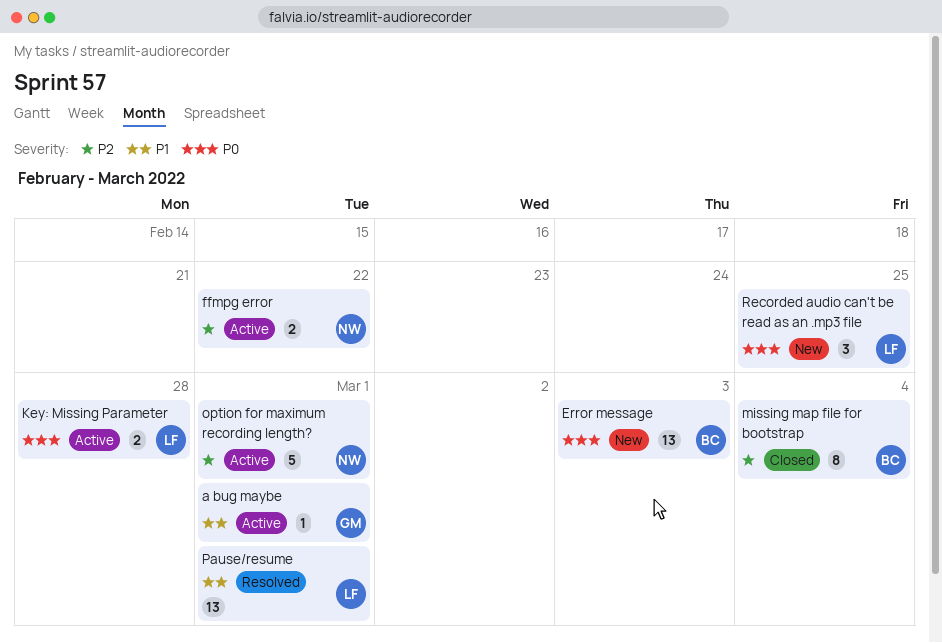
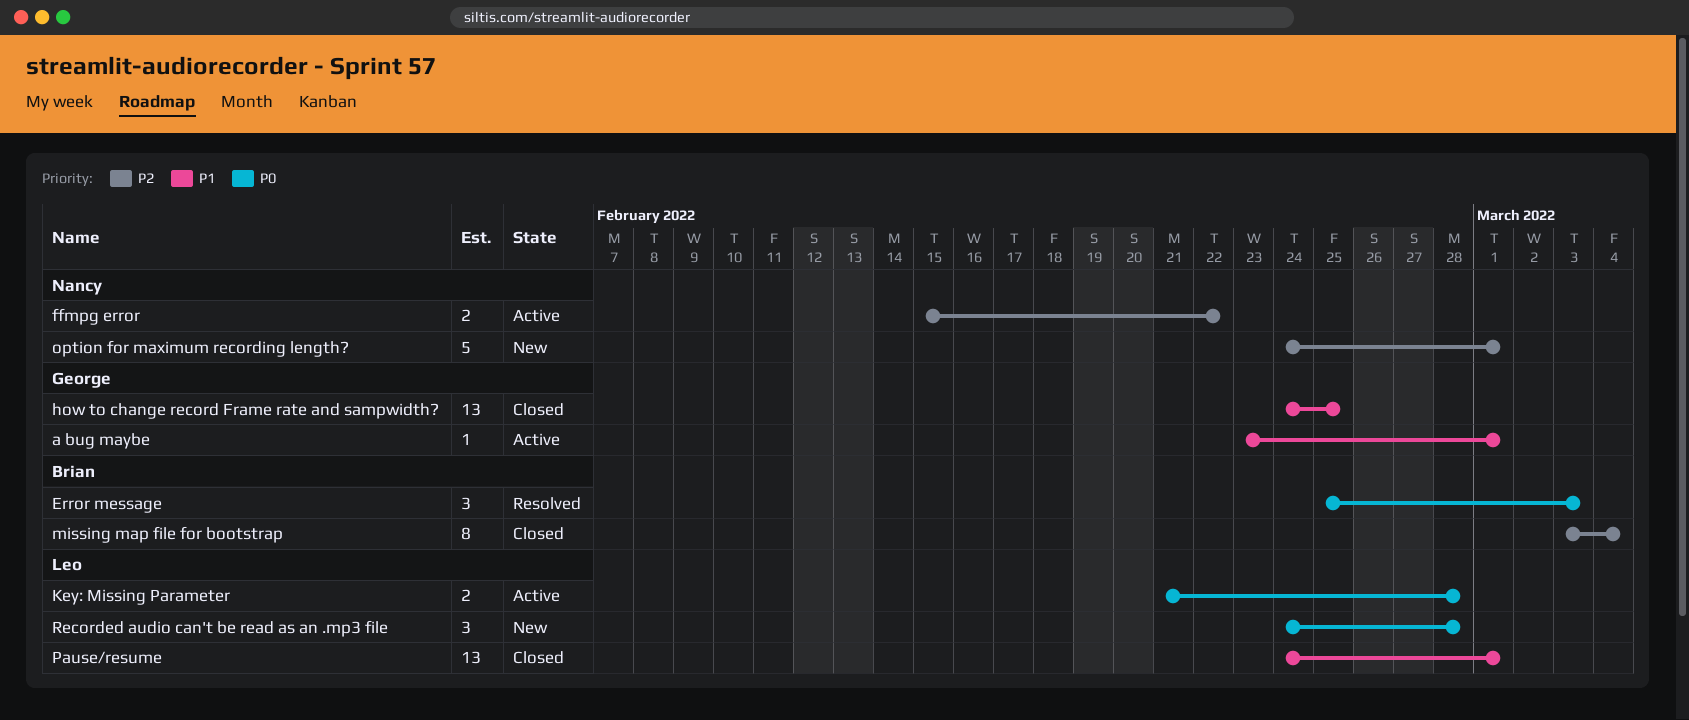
Error message, status: New -> Resolved
Error message, estimate: 13 -> 3
how to change record Frame rate and sampwidth?: none -> present
option for maximum recording length?, status: Active -> New
Pause/resume, status: Resolved -> Closed
Recorded audio can't be read as an .mp3 file, due: Feb 25 -> Feb 28

